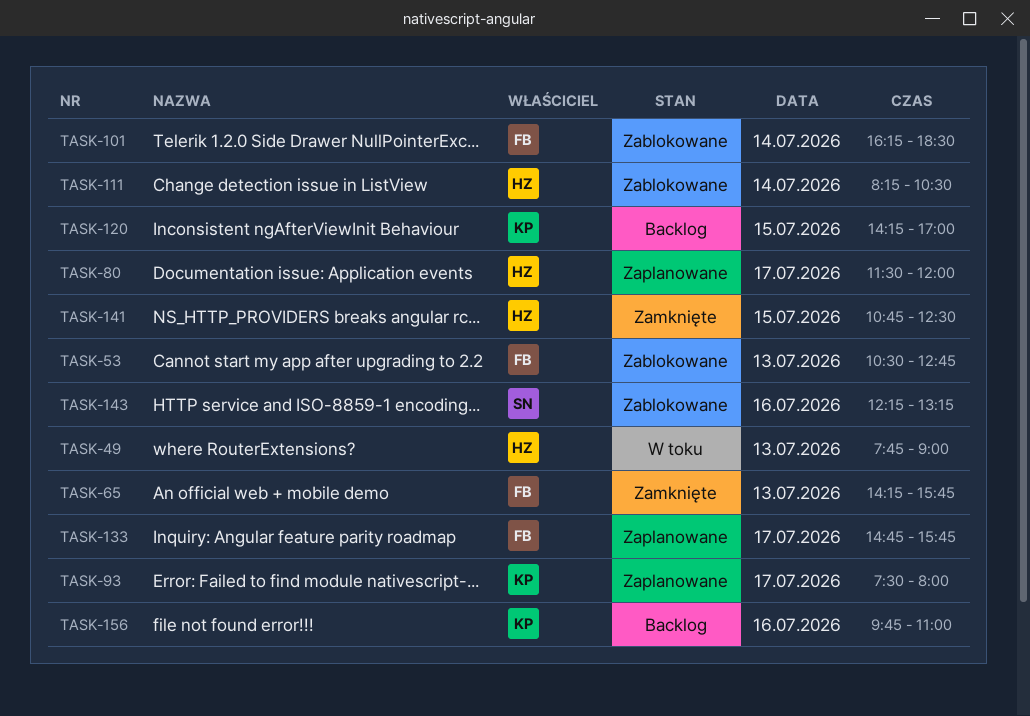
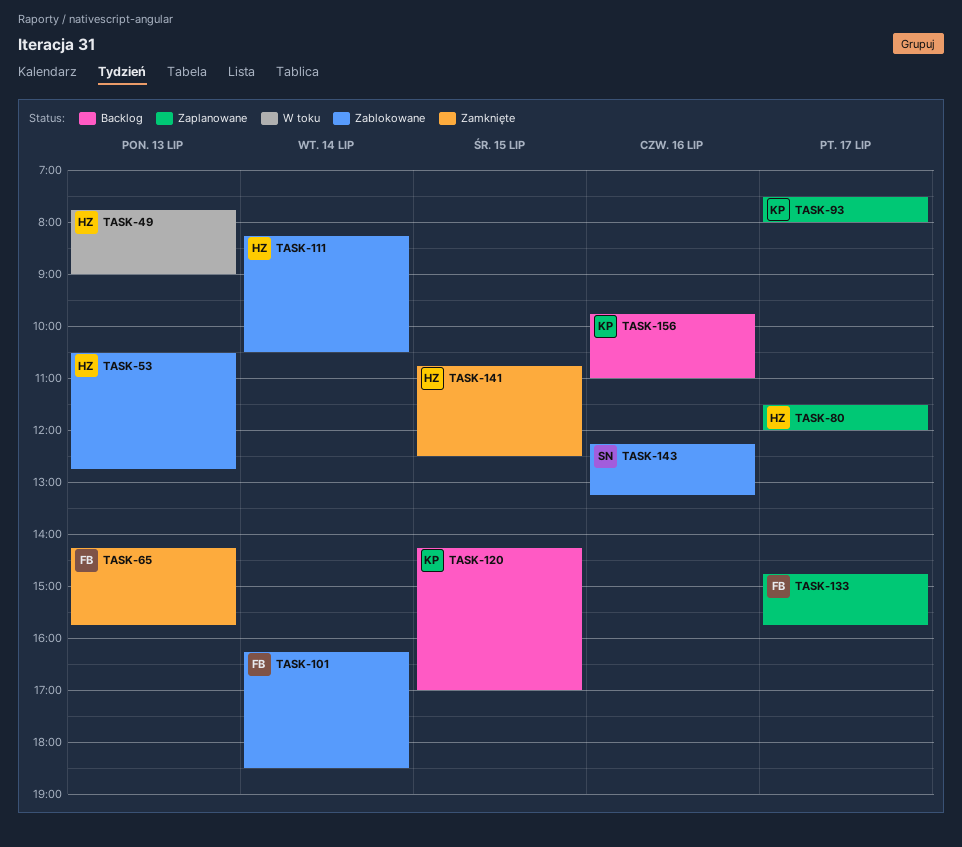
TASK-53, owner: FB -> HZ

